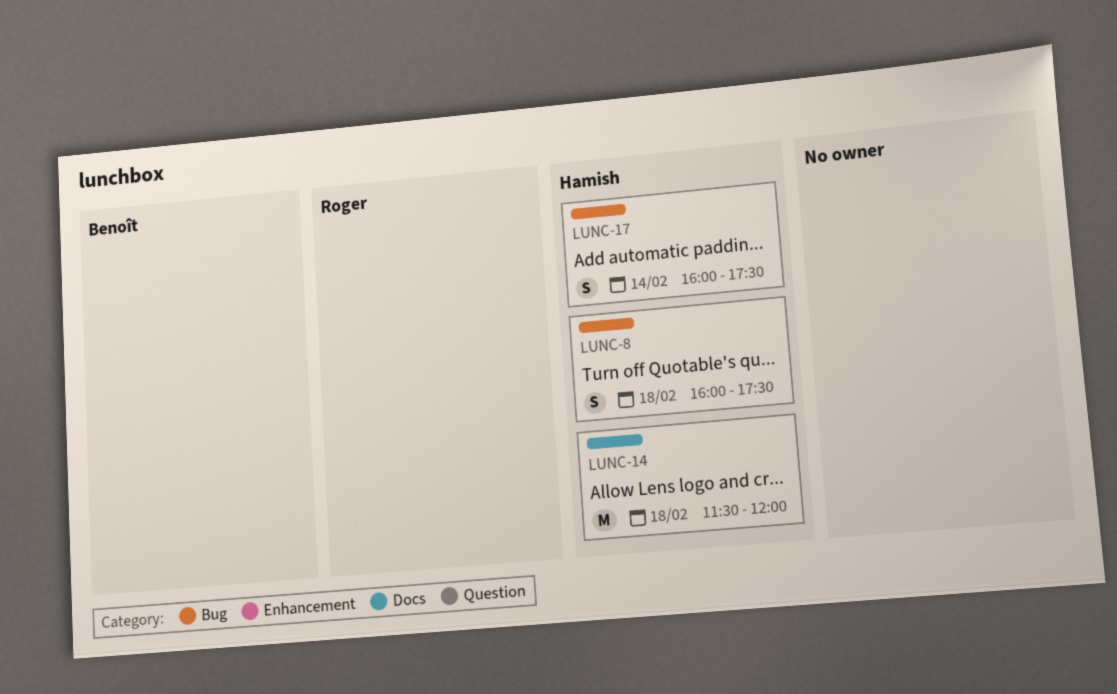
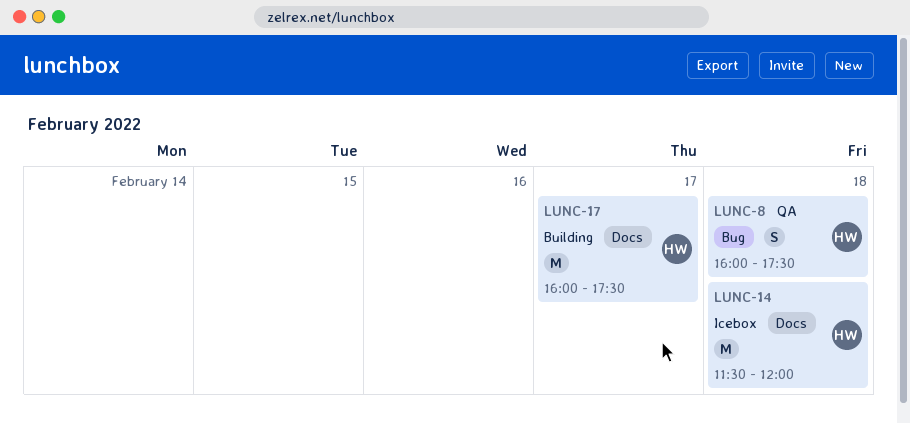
LUNC-17, label: Bug -> Docs
LUNC-17, estimate: S -> M
LUNC-17, day: Feb 14 -> Feb 17

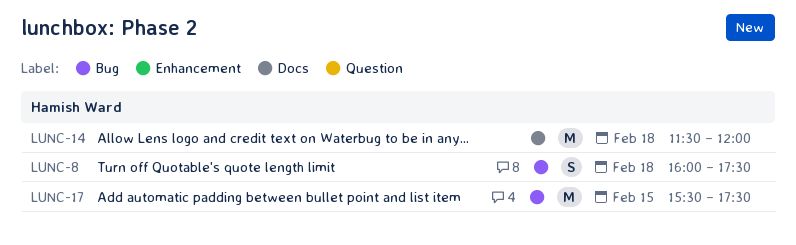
LUNC-17, label: Docs -> Bug
LUNC-17, day: Feb 17 -> Feb 15
LUNC-17, begins: 16:00 -> 15:30

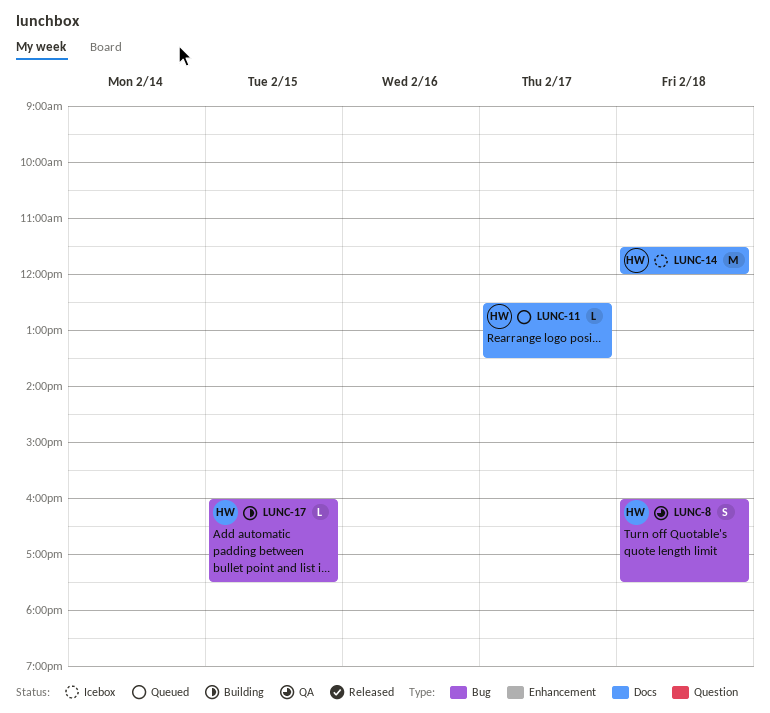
LUNC-11: none -> present
LUNC-17, estimate: M -> L
LUNC-17, begins: 15:30 -> 16:00

